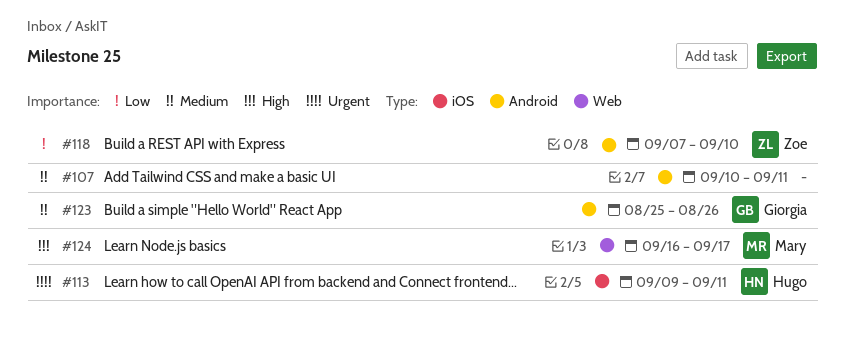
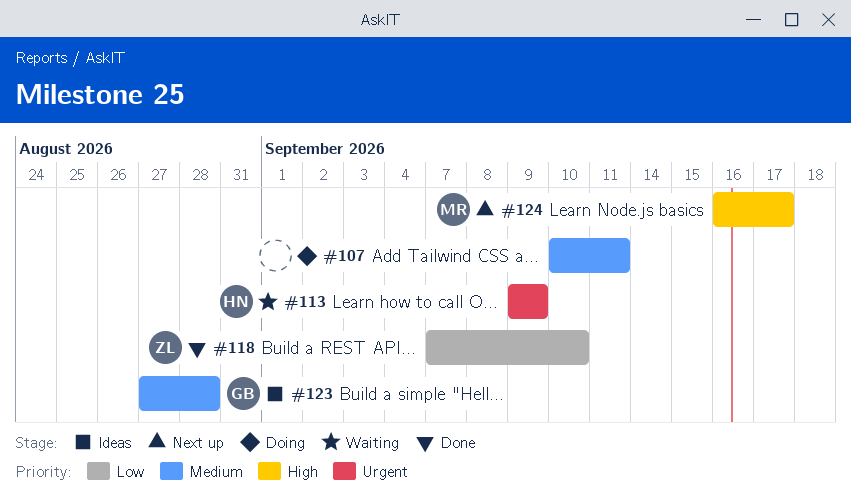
#113, due: Sep 11 -> Sep 9
#123, start: Aug 25 -> Aug 27
#123, due: Aug 26 -> Aug 28

